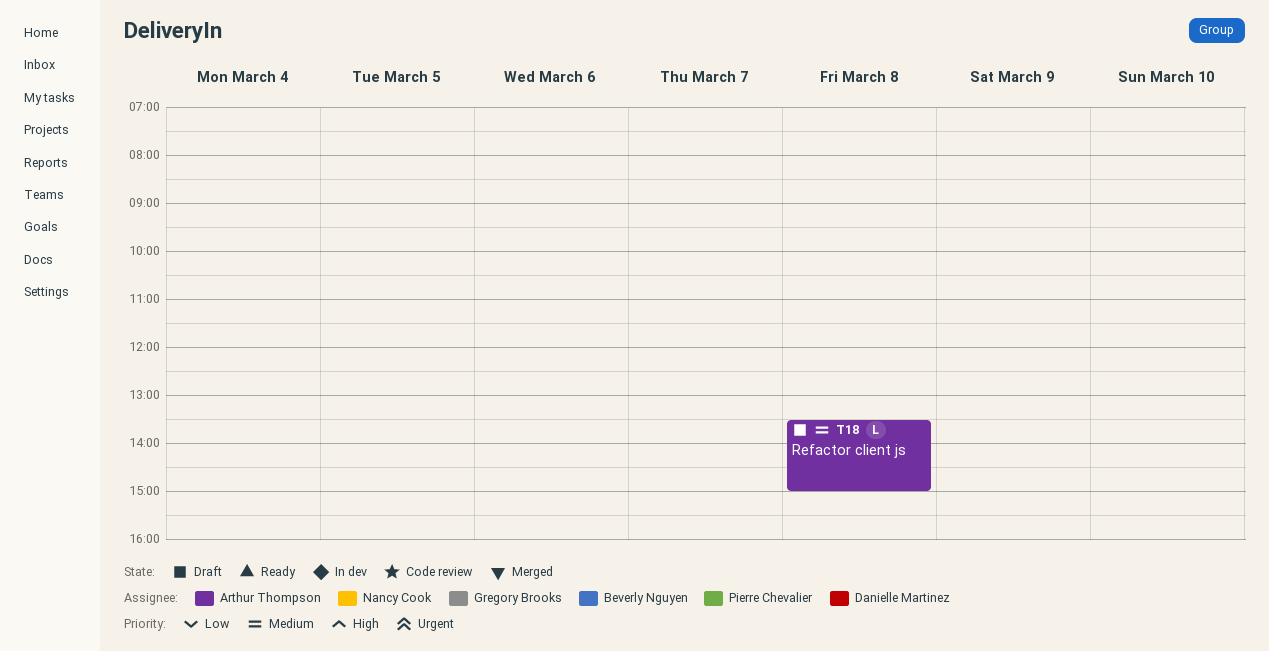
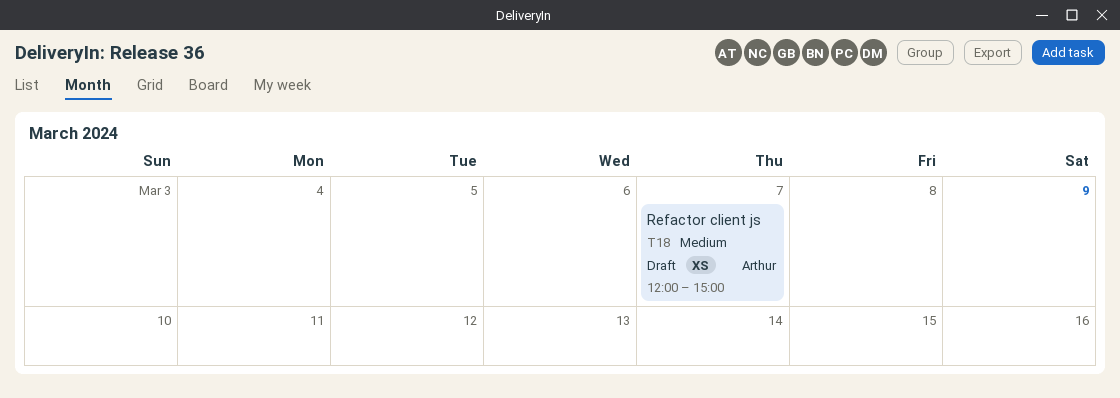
T18, estimate: L -> XS
T18, day: Mar 8 -> Mar 7
T18, begins: 13:30 -> 12:00

